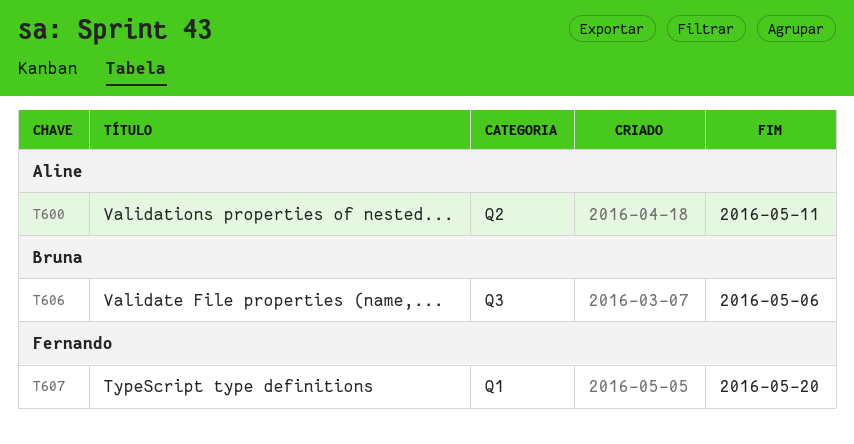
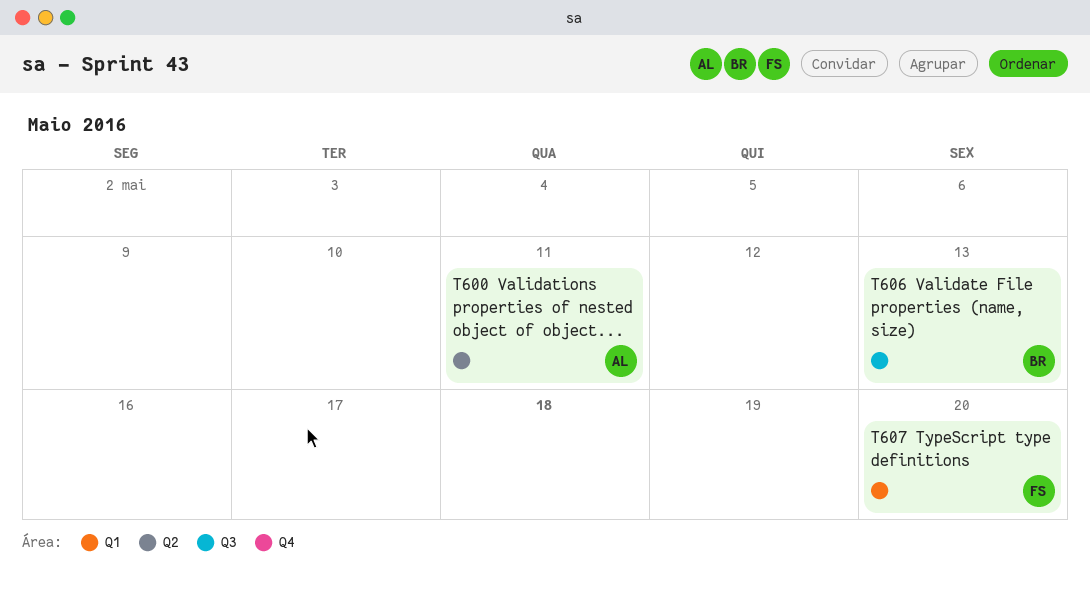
T606, due: May 6 -> May 13

